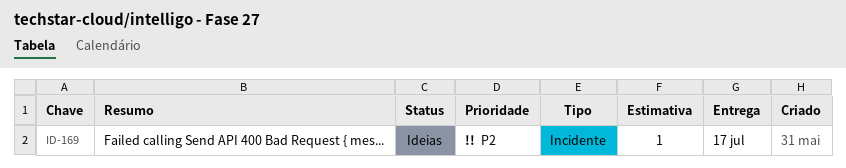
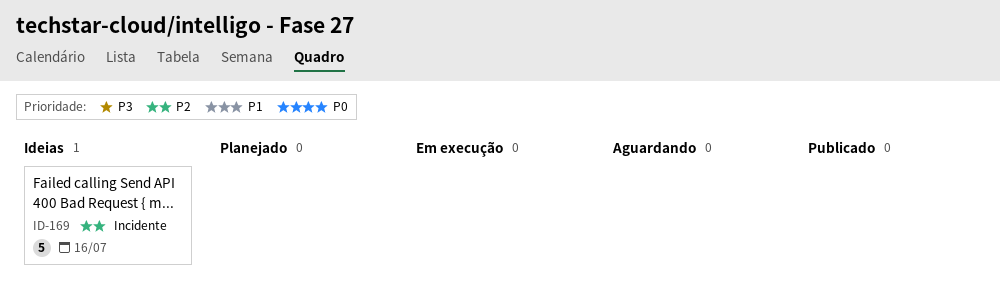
ID-169, estimate: 1 -> 5
ID-169, due: Jul 17 -> Jul 16

